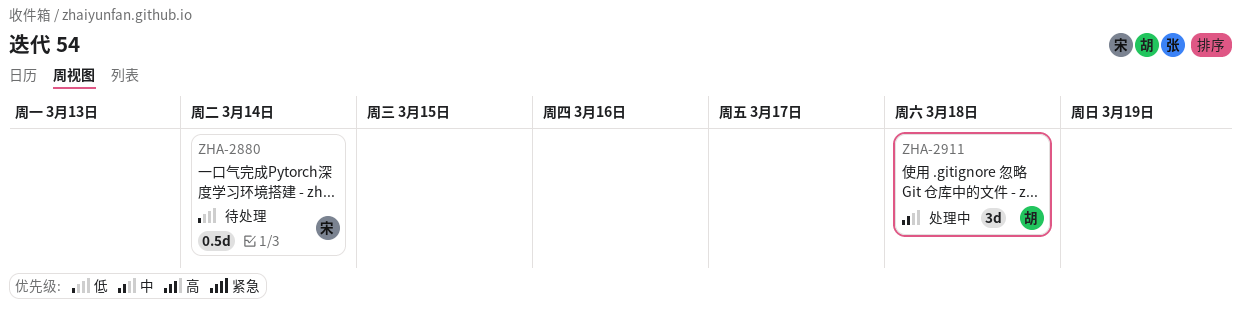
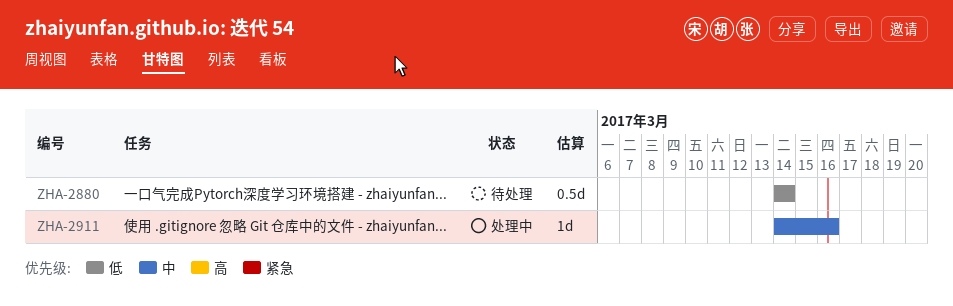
ZHA-2911, estimate: 3d -> 1d
ZHA-2911, due: Mar 18 -> Mar 16

